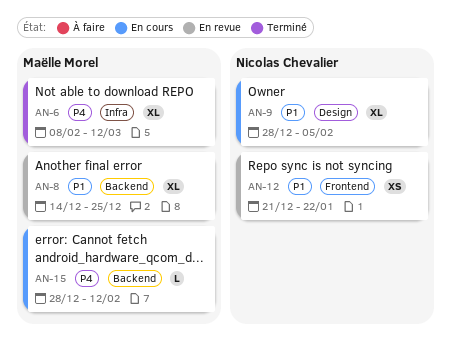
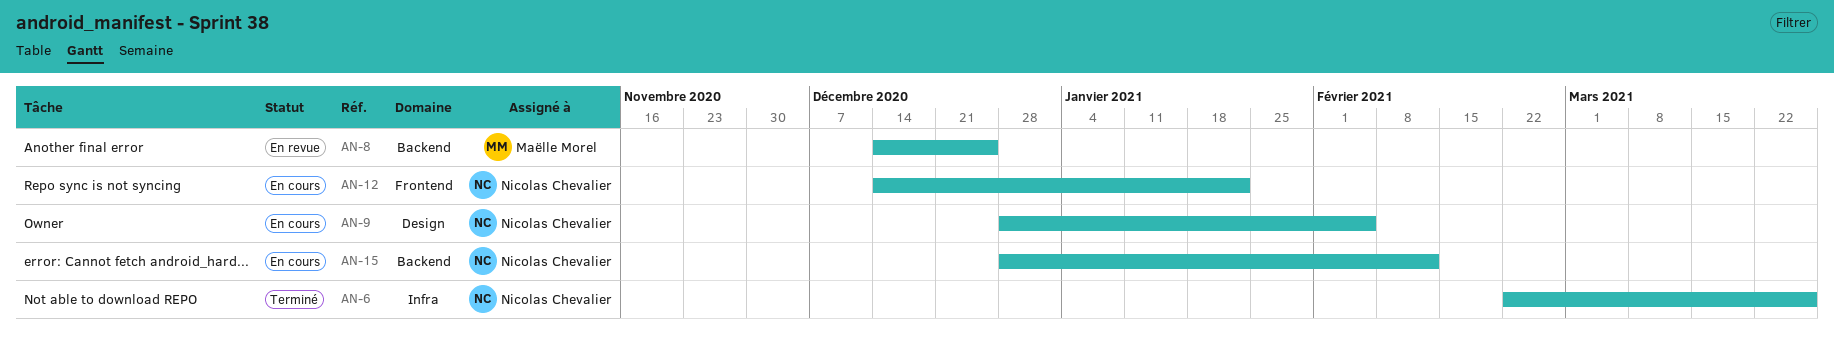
AN-6, owner: Maëlle Morel -> Nicolas Chevalier
AN-6, start: Feb 8 -> Feb 22
AN-6, due: Mar 12 -> Mar 26
AN-12, status: En revue -> En cours
AN-12, start: Dec 21 -> Dec 14
AN-15, owner: Maëlle Morel -> Nicolas Chevalier

